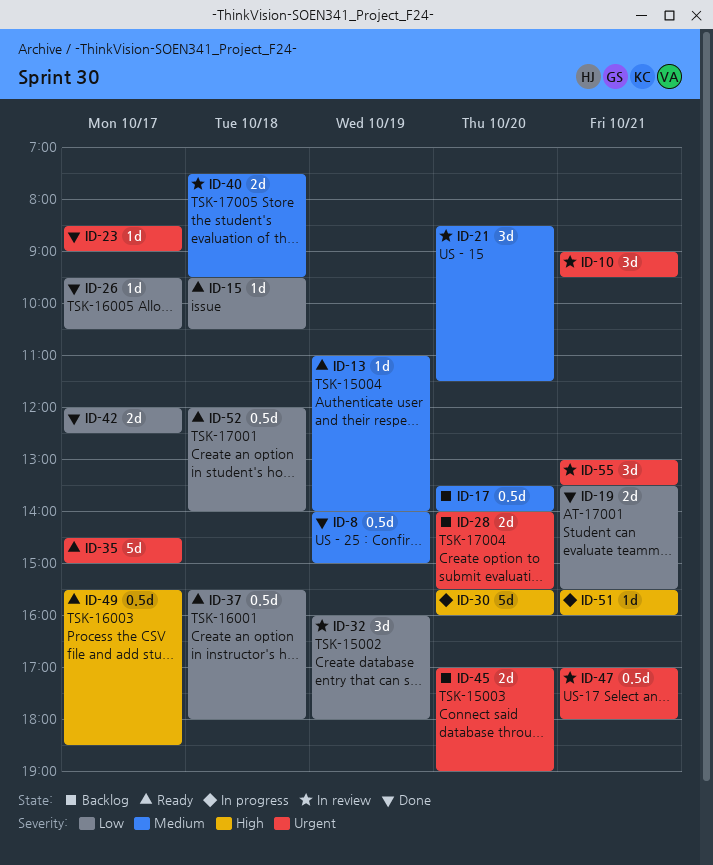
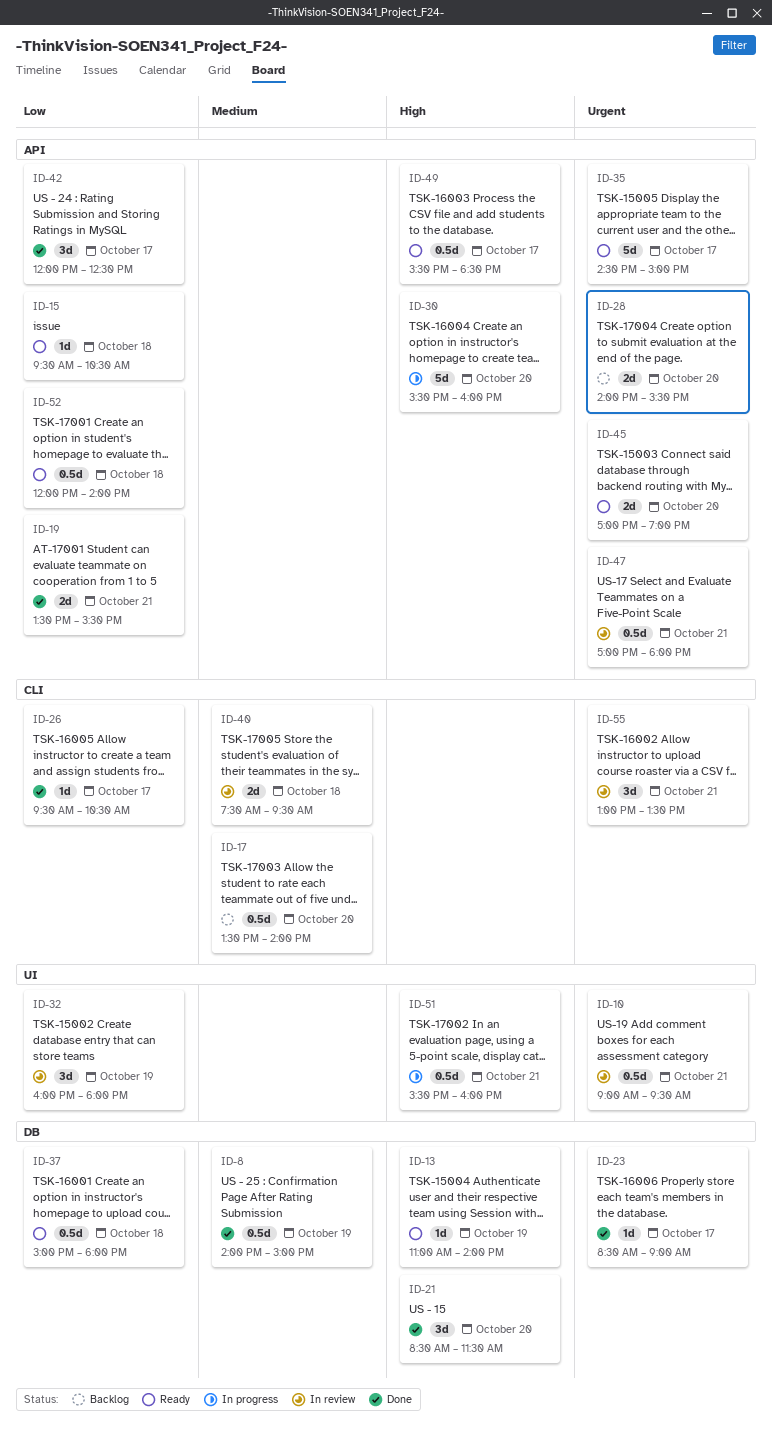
ID-10, estimate: 3d -> 0.5d
ID-13, priority: Medium -> High
ID-21, status: In review -> Done
ID-21, priority: Medium -> High
ID-37, begins: 15:30 -> 15:00
ID-42, estimate: 2d -> 3d
ID-45, status: Backlog -> Ready
ID-51, estimate: 1d -> 0.5d

